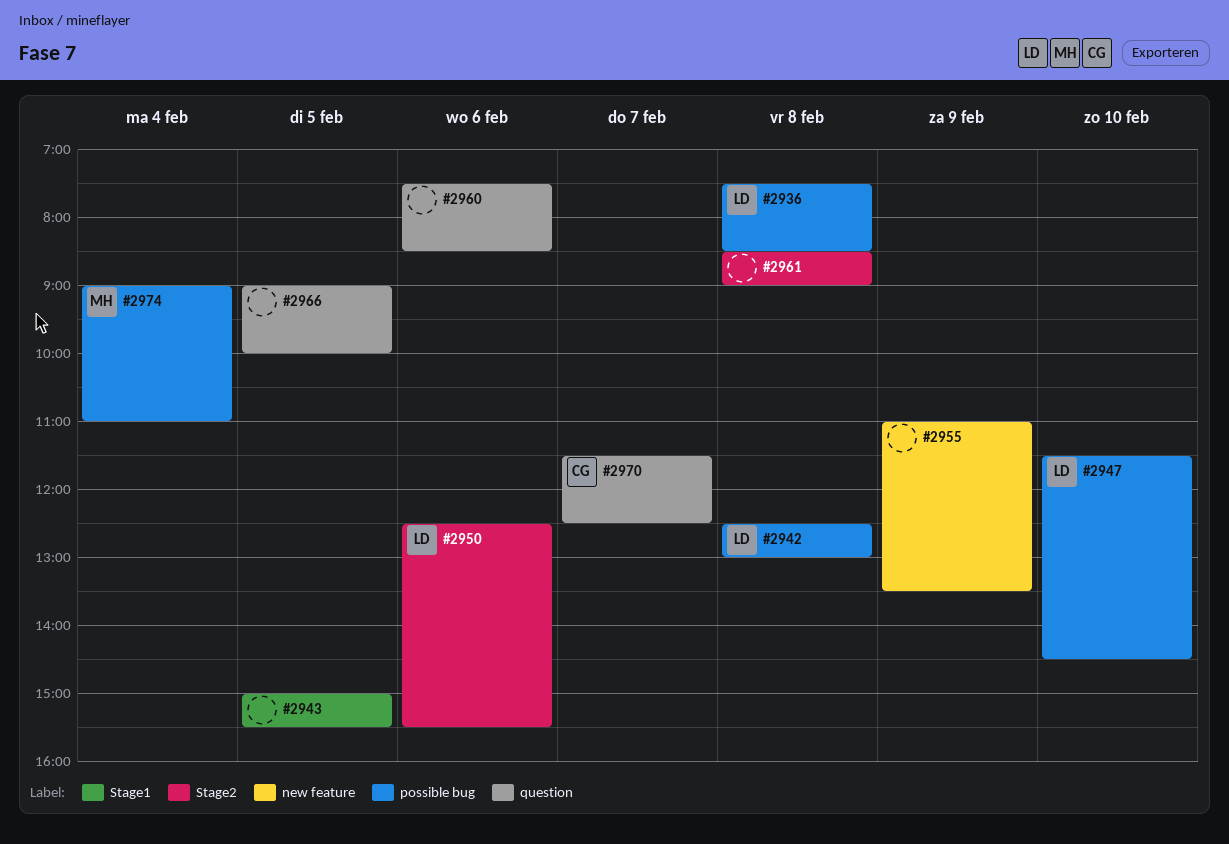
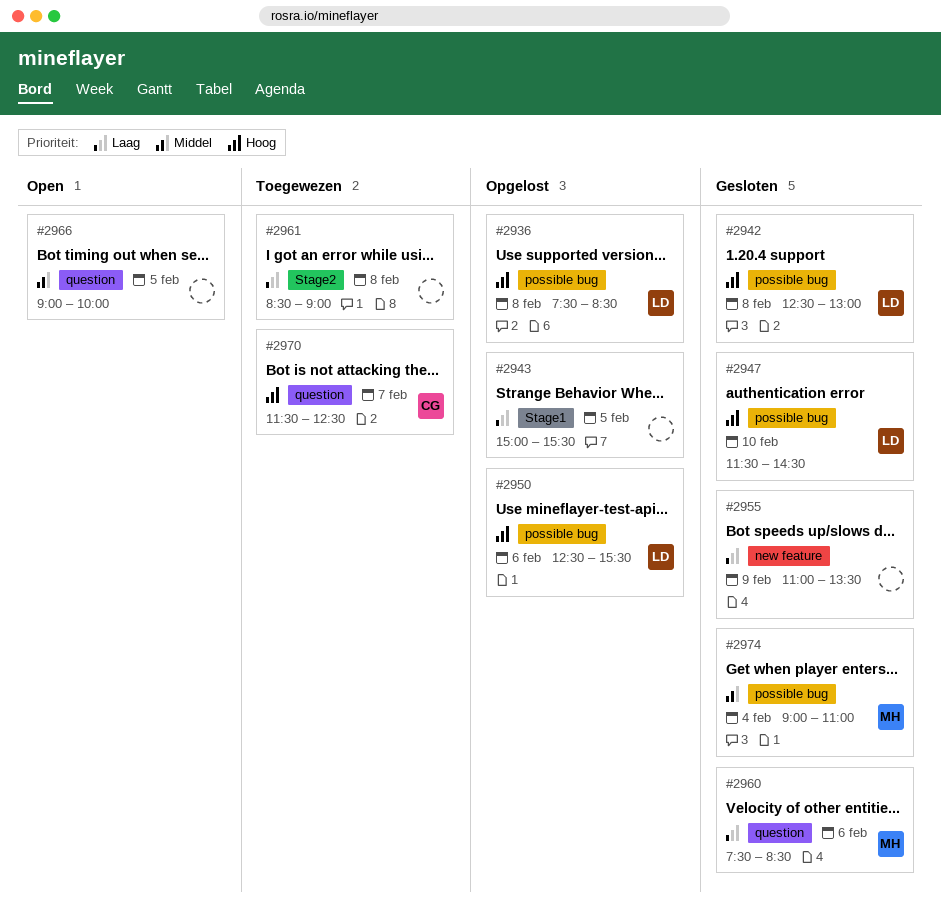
#2950, label: Stage2 -> possible bug
#2960, owner: none -> MH

